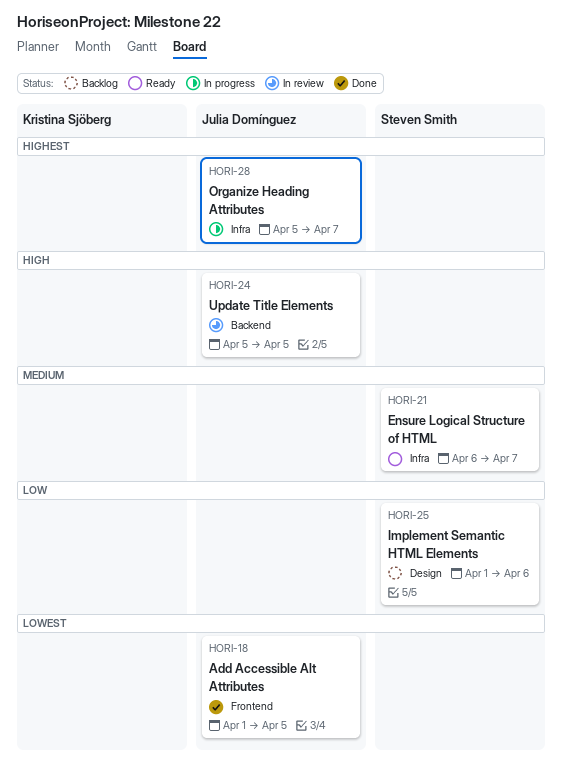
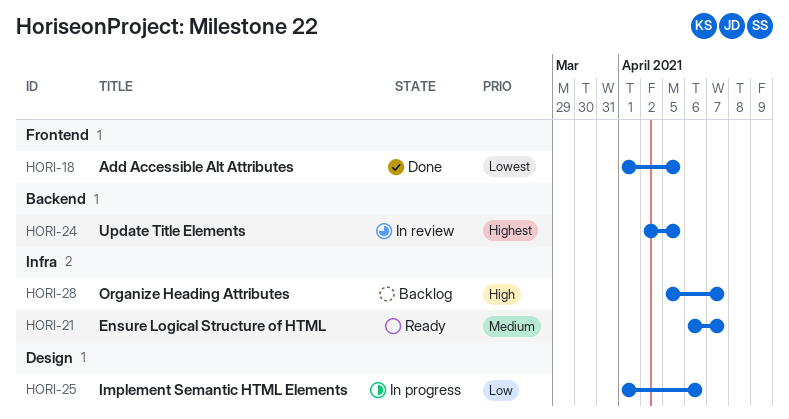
HORI-24, priority: High -> Highest
HORI-24, start: Apr 5 -> Apr 2
HORI-25, status: Backlog -> In progress
HORI-28, status: In progress -> Backlog
HORI-28, priority: Highest -> High

